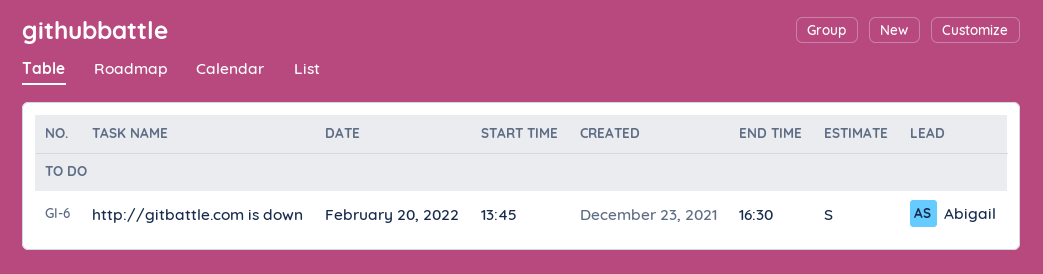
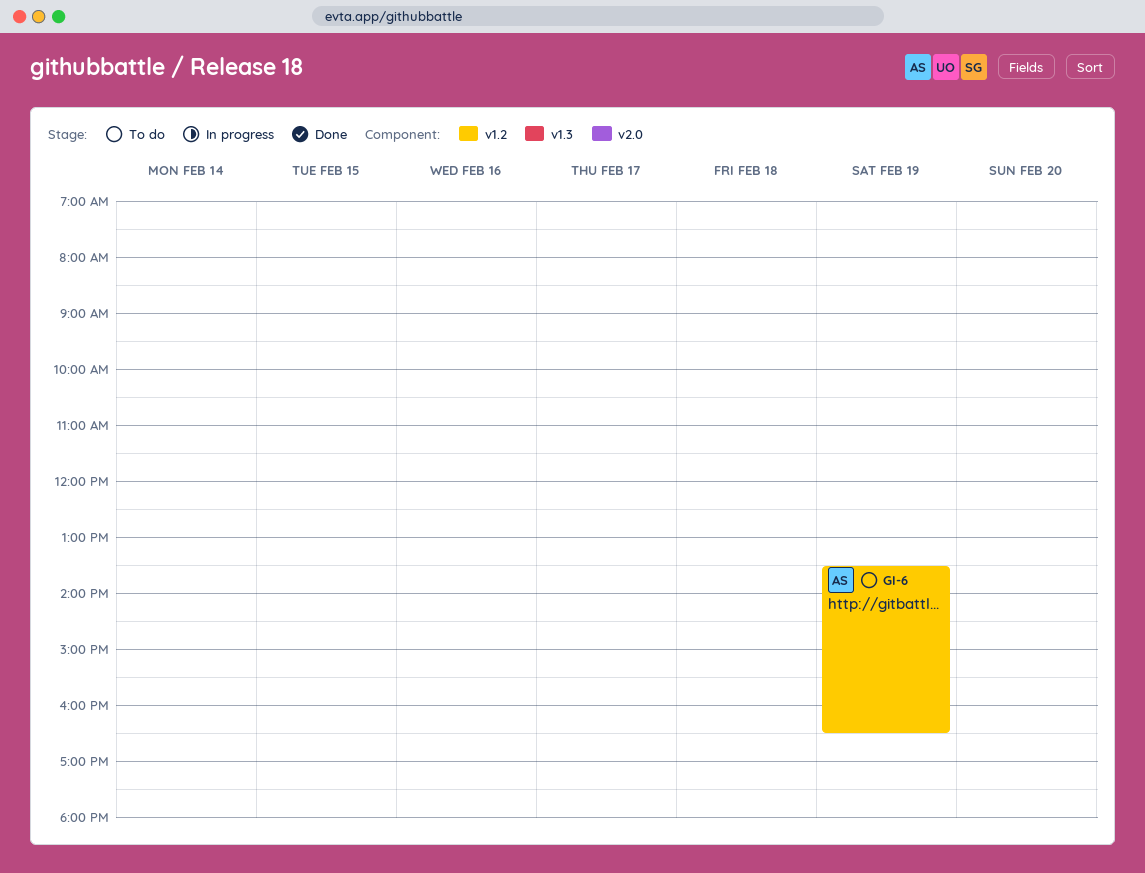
GI-6, day: Feb 20 -> Feb 19
GI-6, begins: 13:45 -> 13:30

